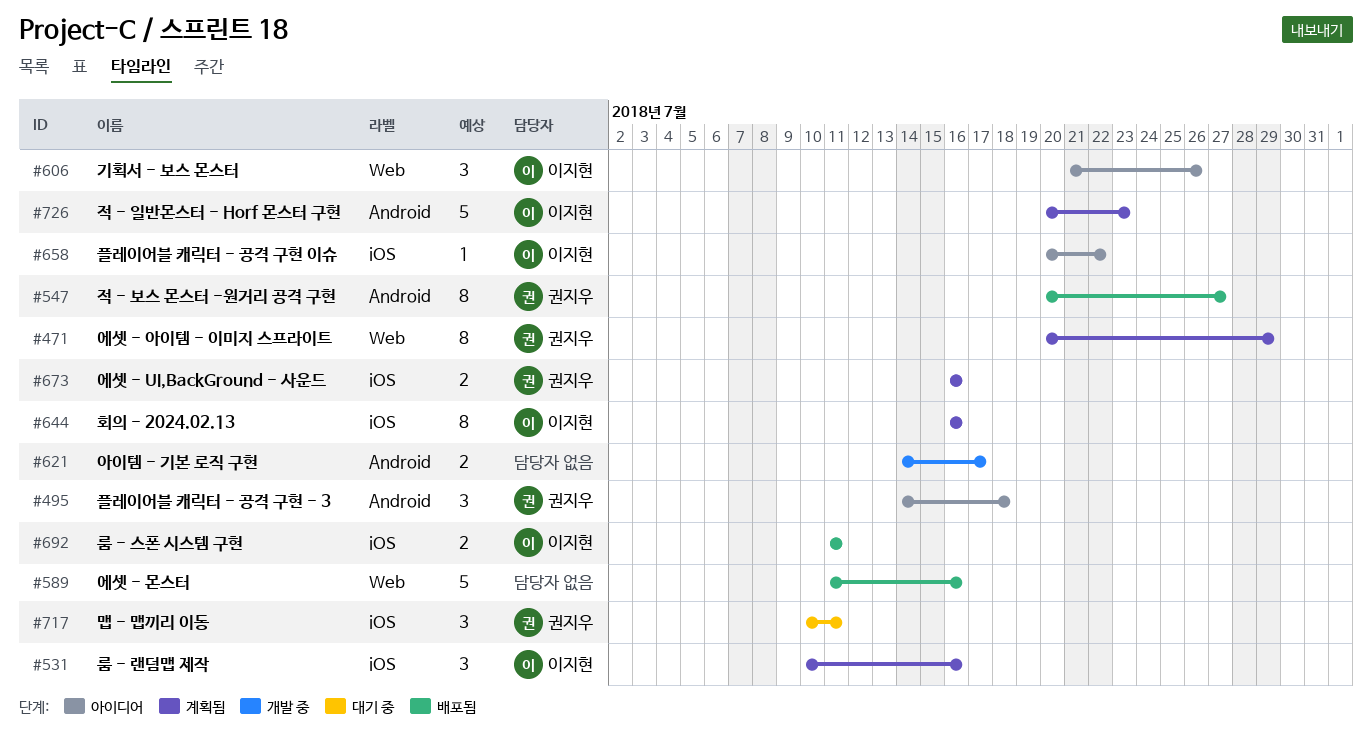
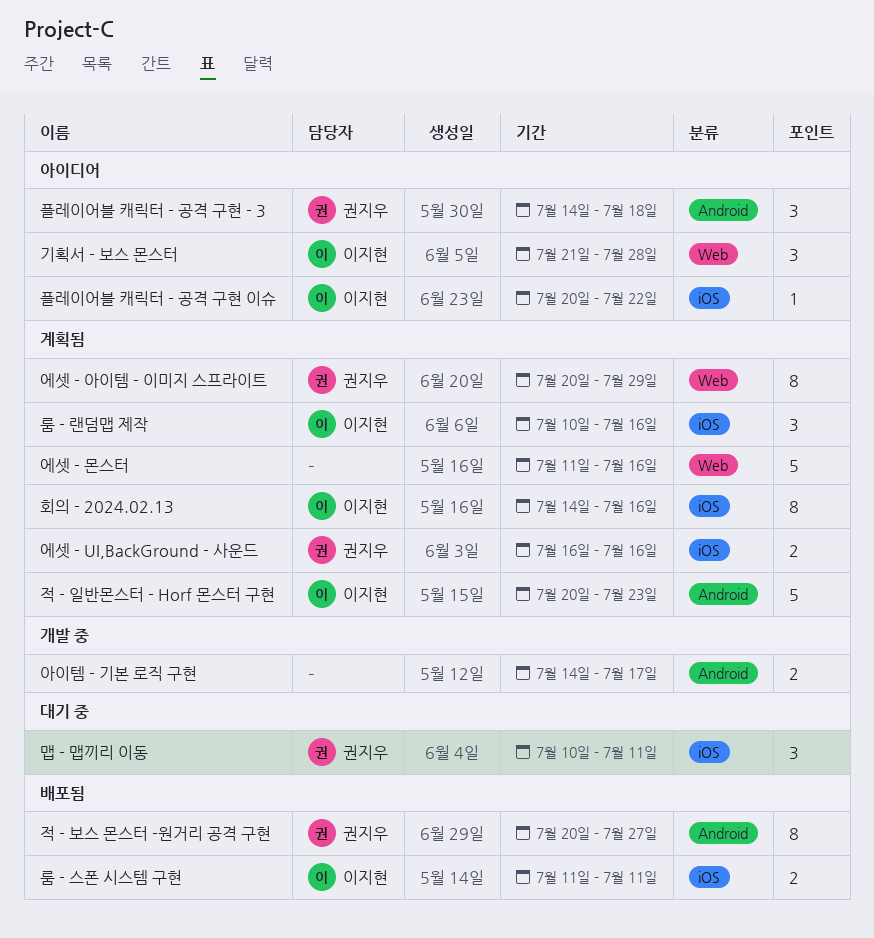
기획서 - 보스 몬스터, due: Jul 26 -> Jul 28
에셋 - 몬스터, status: 배포됨 -> 계획됨
회의 - 2024.02.13, start: Jul 16 -> Jul 14

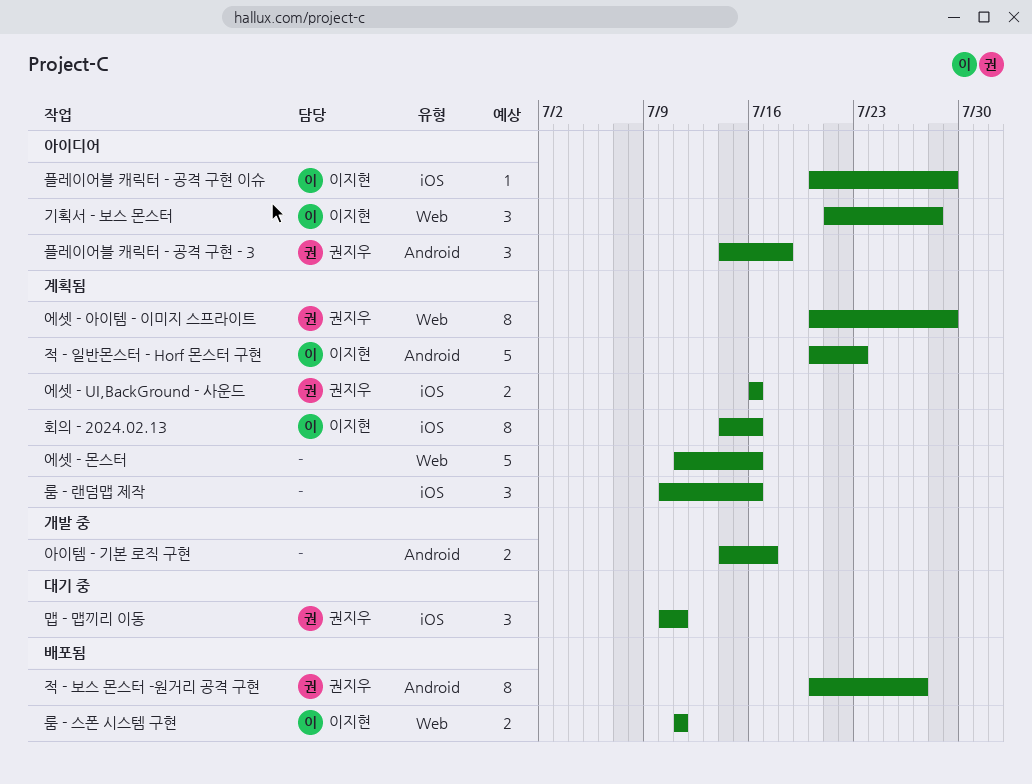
룸 - 랜덤맵 제작, owner: 이지현 -> none
룸 - 스폰 시스템 구현, label: iOS -> Web
플레이어블 캐릭터 - 공격 구현 이슈, due: Jul 22 -> Jul 29

